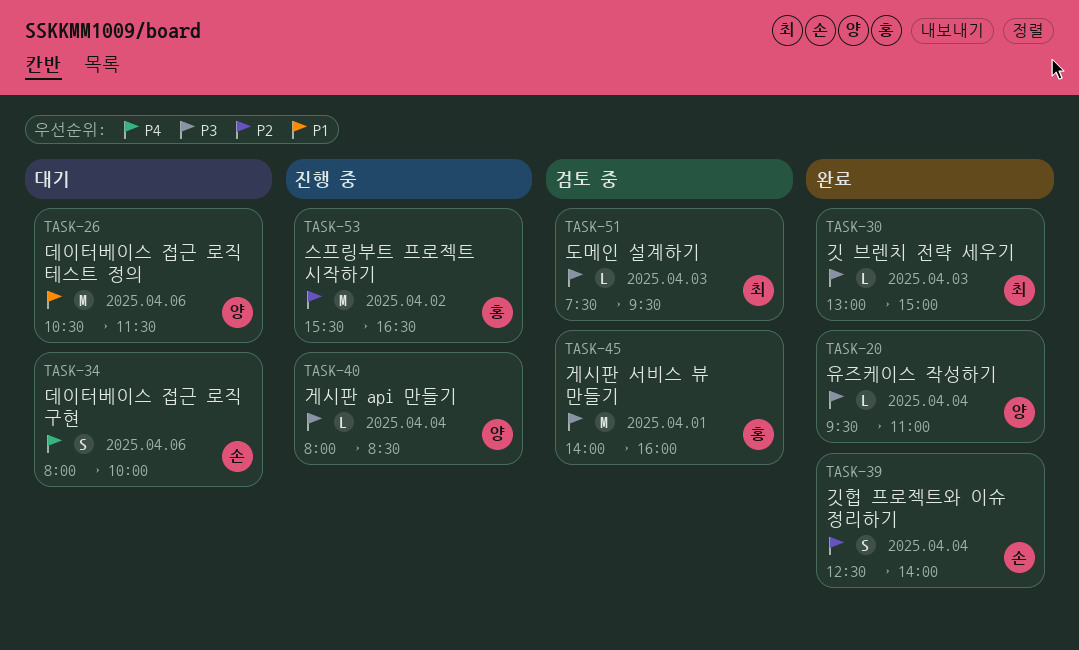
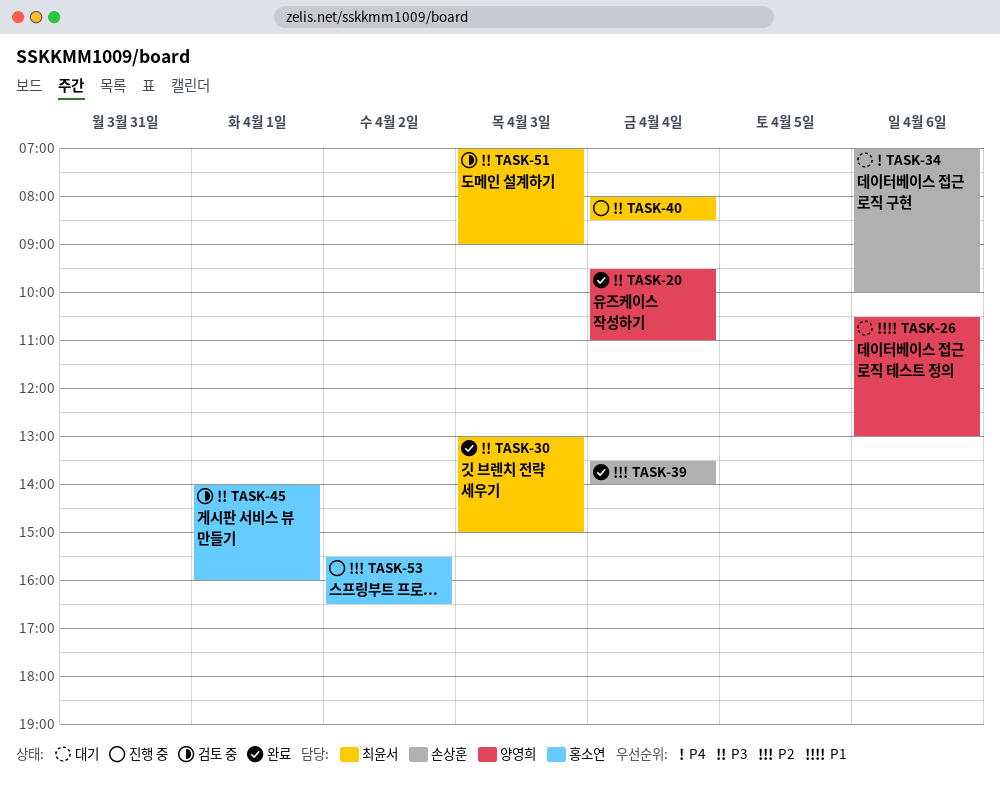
TASK-26, ends: 11:30 -> 13:00
TASK-34, begins: 08:00 -> 07:00
TASK-39, begins: 12:30 -> 13:30
TASK-40, owner: 양영희 -> 최윤서
TASK-51, begins: 07:30 -> 07:00
TASK-51, ends: 09:30 -> 09:00

